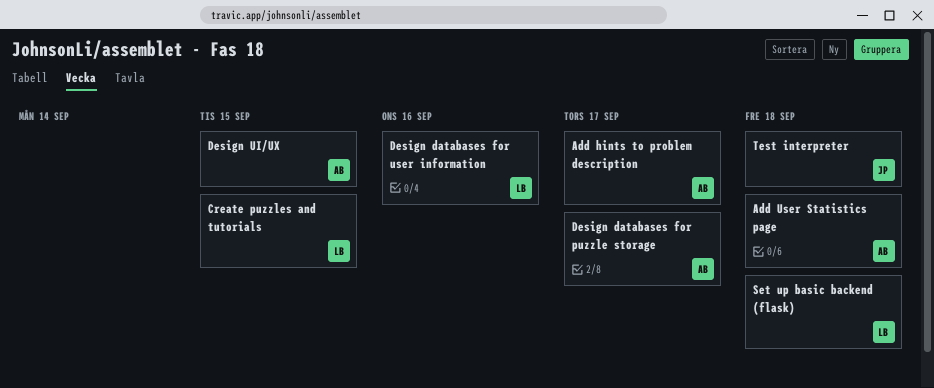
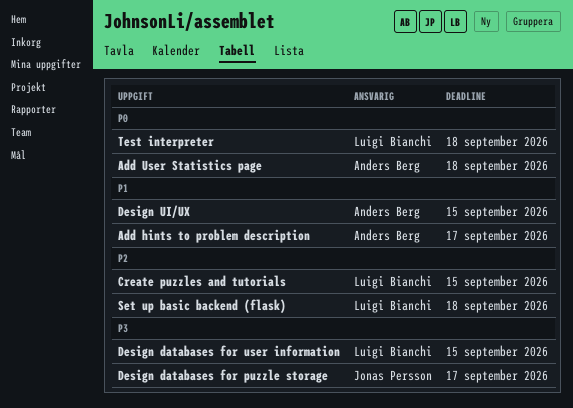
Design databases for puzzle storage, owner: Anders Berg -> Jonas Persson
Design databases for user information, due: Sep 16 -> Sep 15
Test interpreter, owner: Jonas Persson -> Luigi Bianchi

